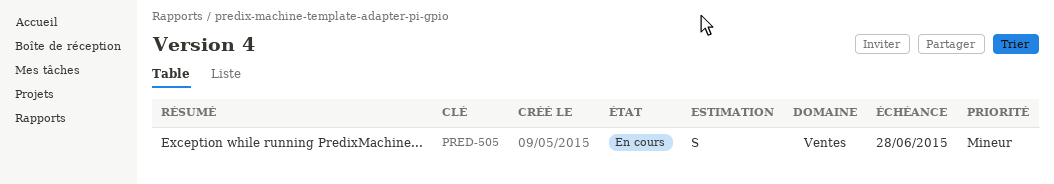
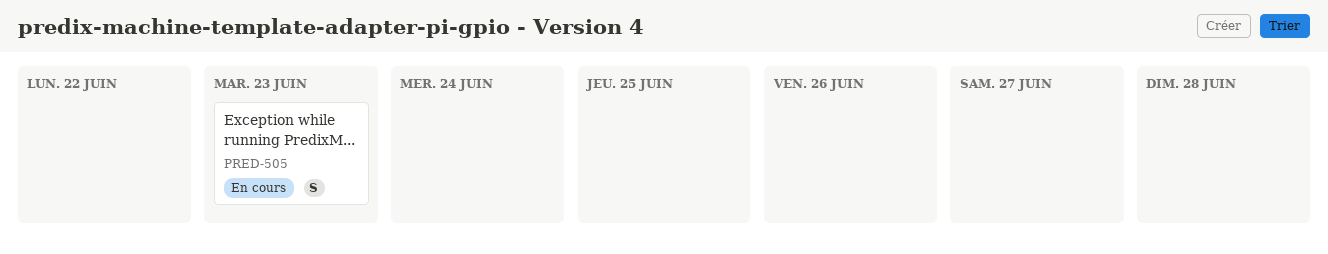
PRED-505, due: Jun 28 -> Jun 23

